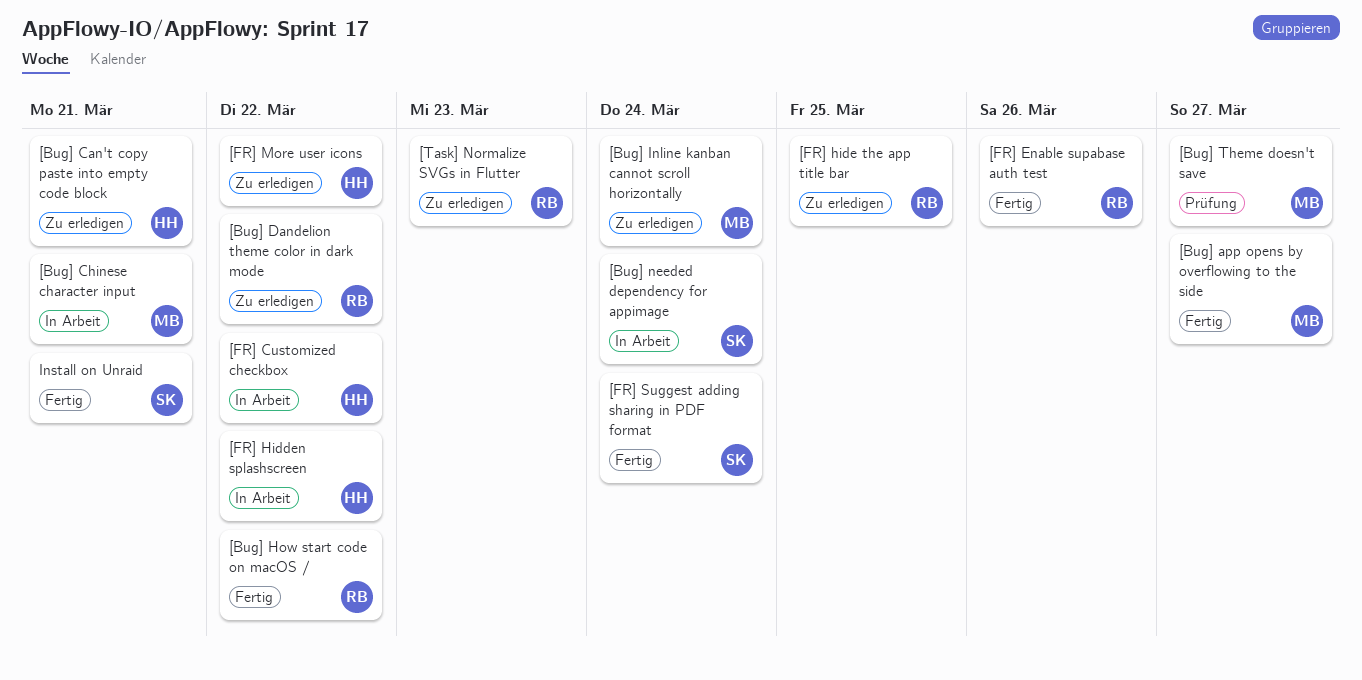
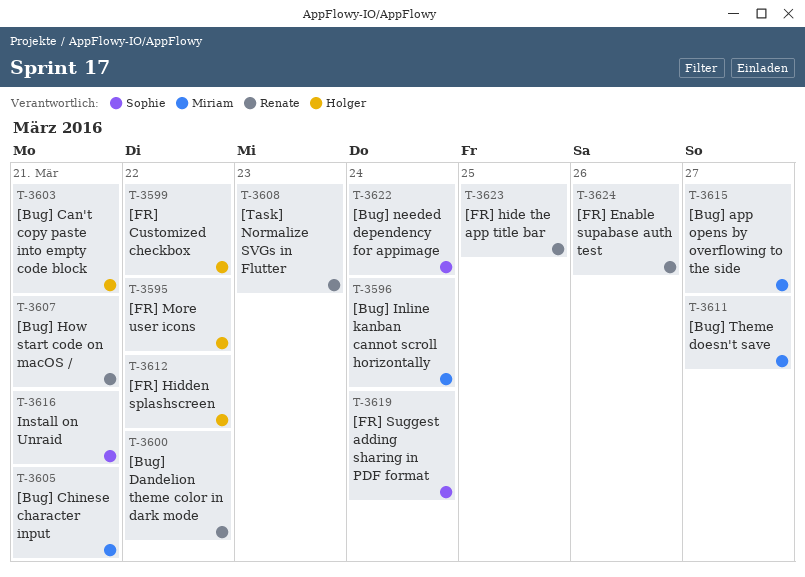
[Bug] How start code on macOS /, due: Mar 22 -> Mar 21

